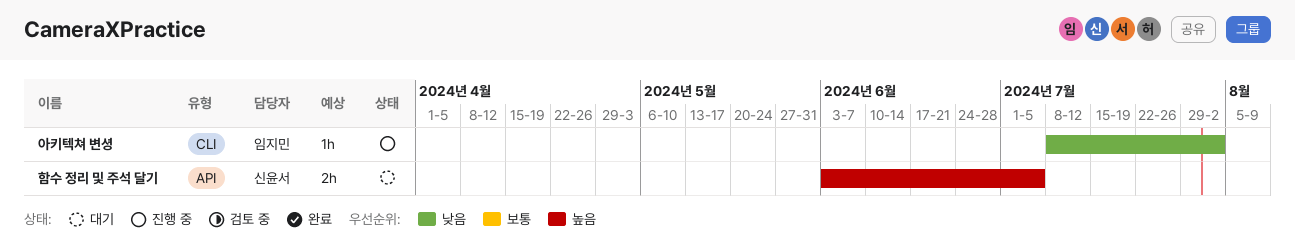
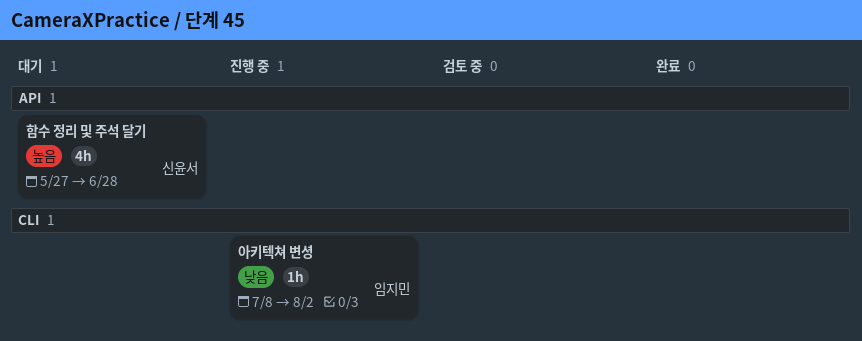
함수 정리 및 주석 달기, estimate: 2h -> 4h
함수 정리 및 주석 달기, start: Jun 3 -> May 27
함수 정리 및 주석 달기, due: Jul 5 -> Jun 28

